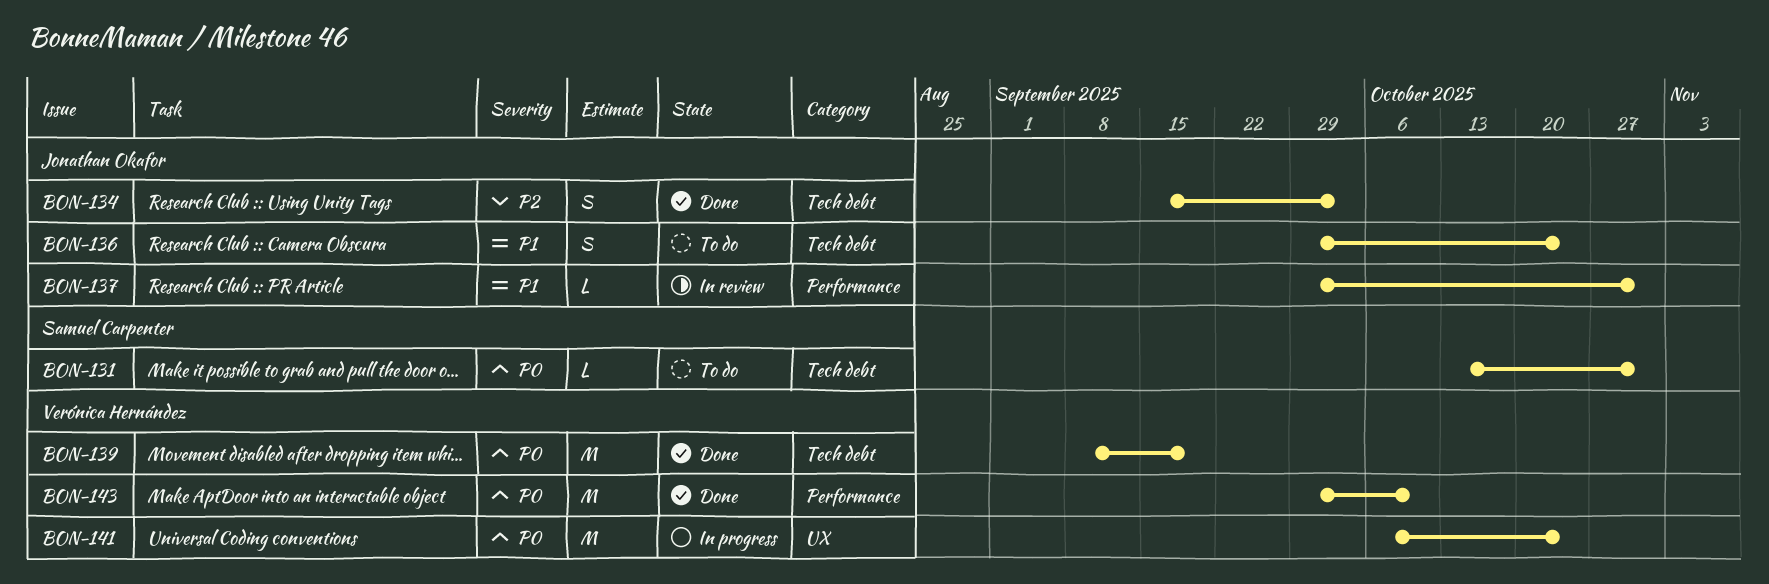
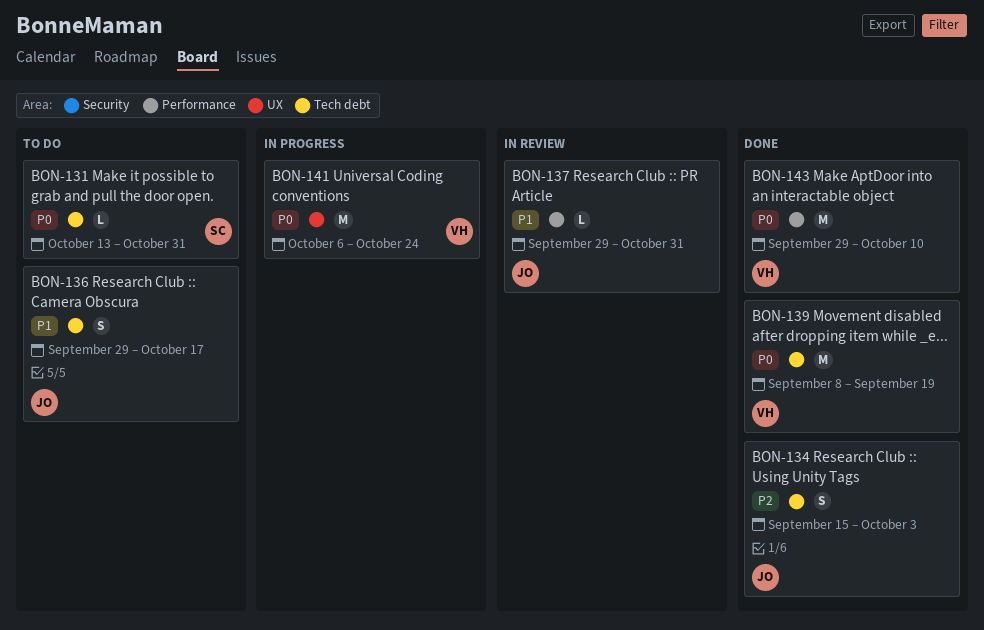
BON-136, due: Oct 24 -> Oct 17

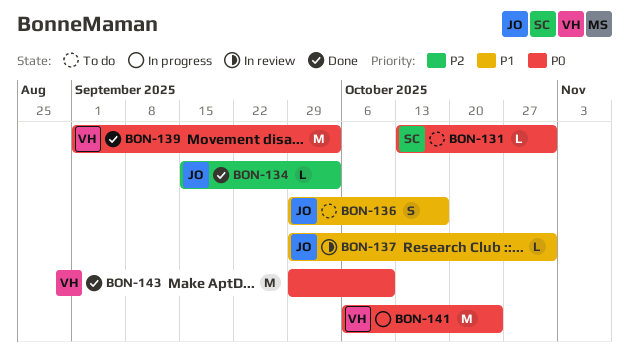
BON-134, estimate: S -> L
BON-139, start: Sep 8 -> Sep 1
BON-139, due: Sep 19 -> Oct 3

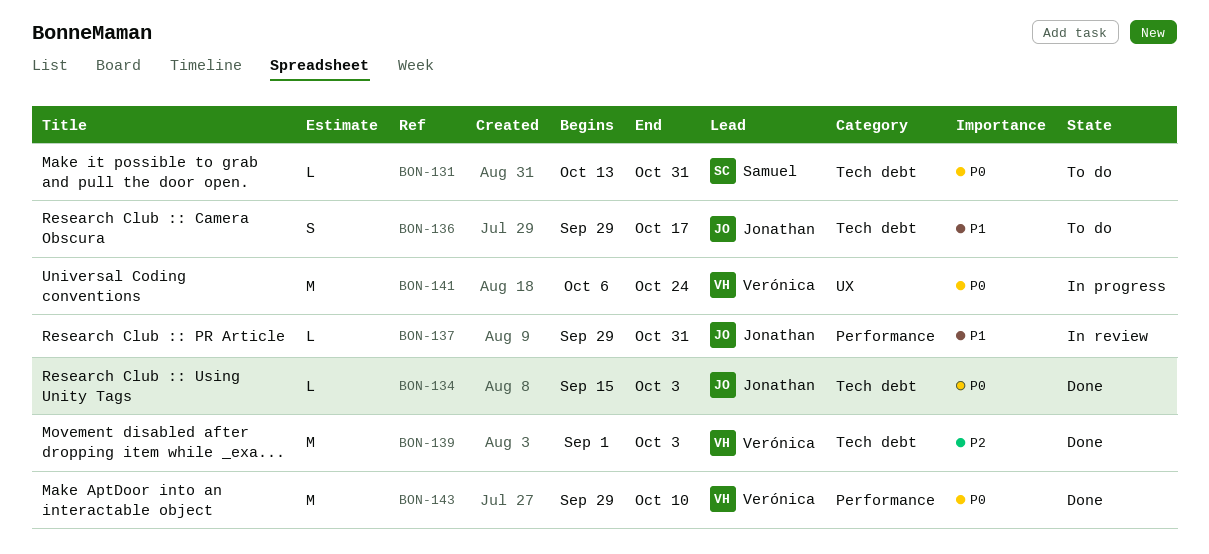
BON-134, priority: P2 -> P0
BON-139, priority: P0 -> P2

